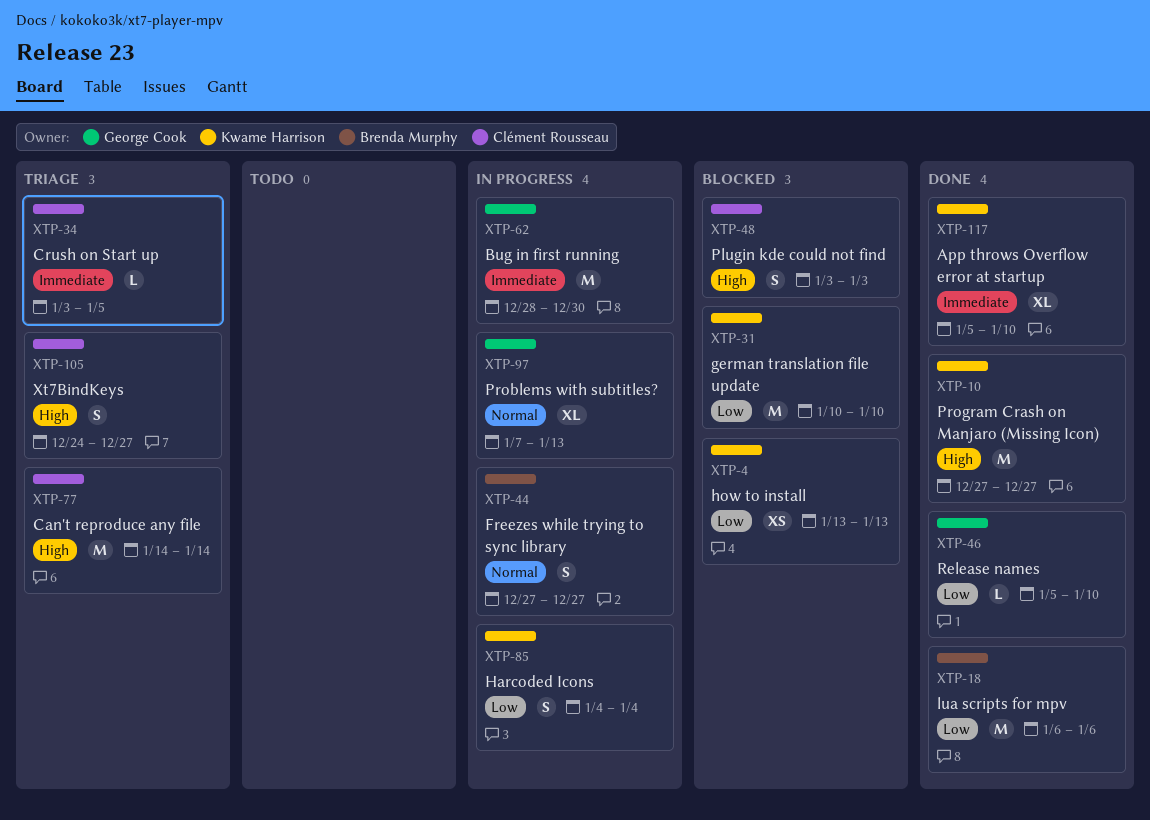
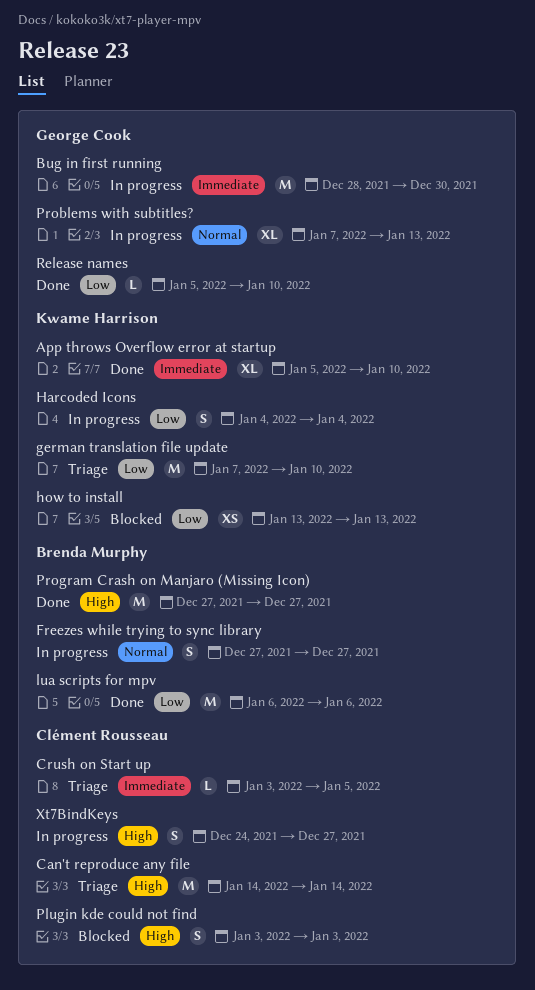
german translation file update, status: Blocked -> Triage
german translation file update, start: Jan 10 -> Jan 7
Program Crash on Manjaro (Missing Icon), owner: Kwame Harrison -> Brenda Murphy
Xt7BindKeys, status: Triage -> In progress

